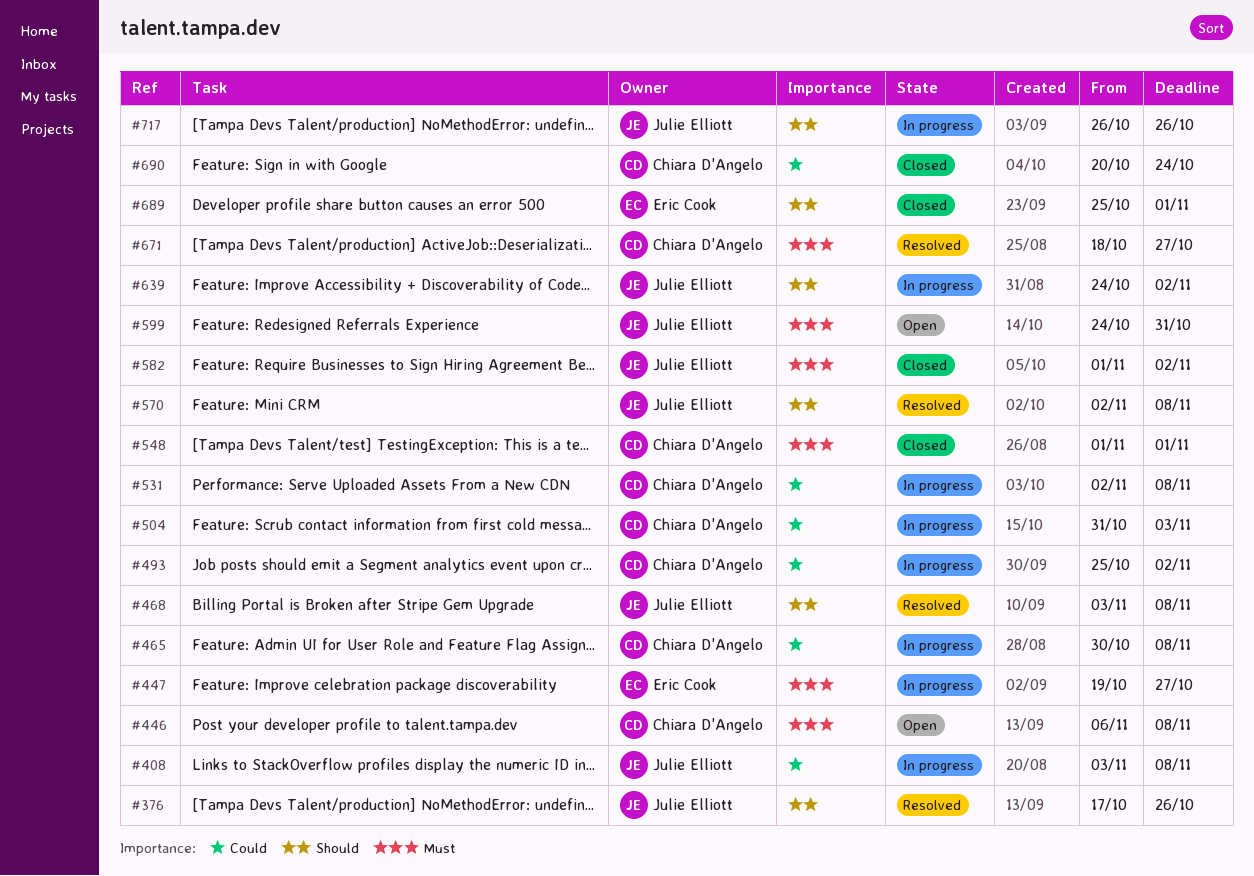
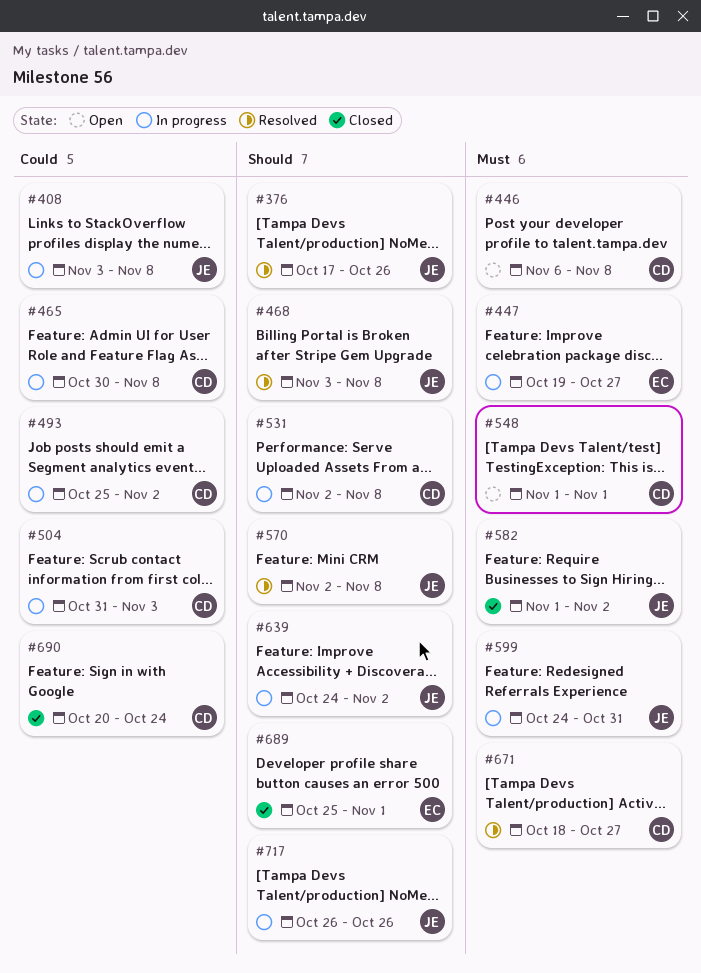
#531, priority: Could -> Should
#548, status: Closed -> Open
#599, status: Open -> In progress

